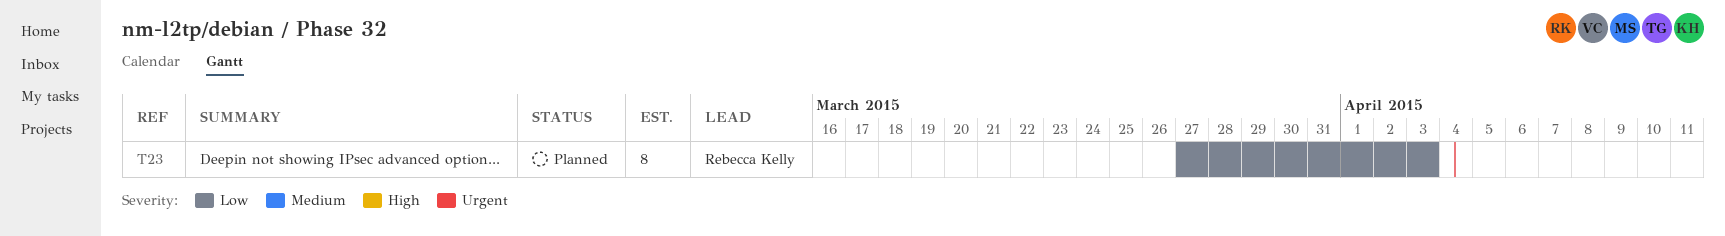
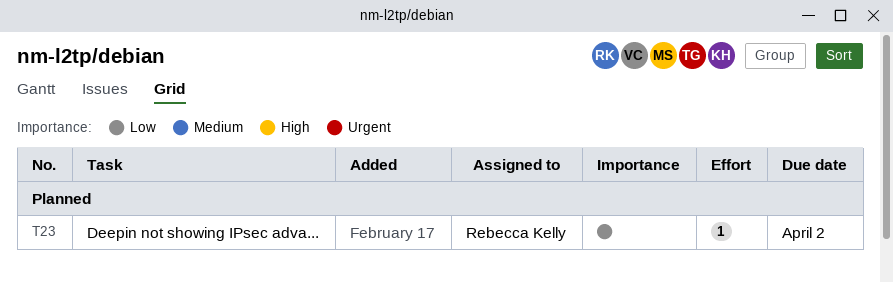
T23, estimate: 8 -> 1
T23, due: Apr 3 -> Apr 2

